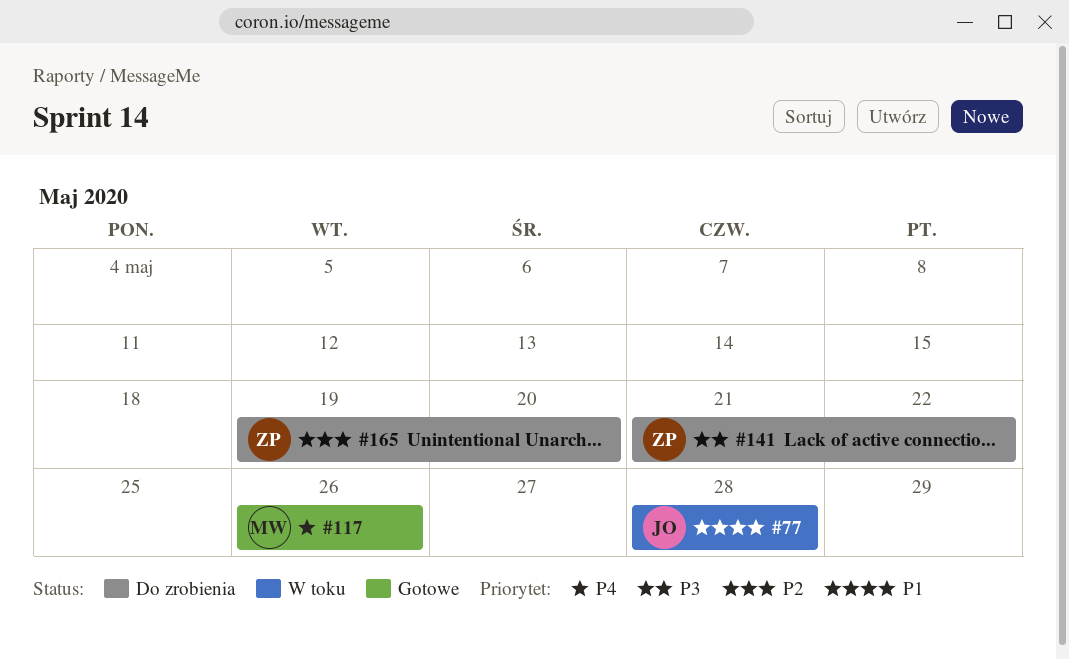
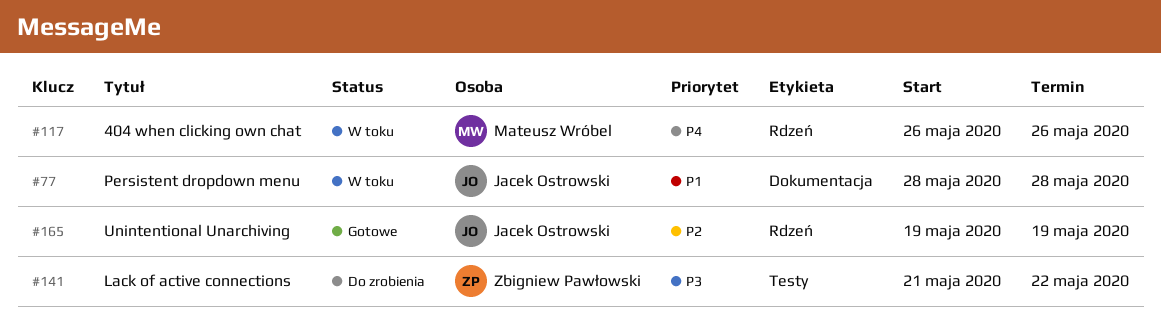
#117, status: Gotowe -> W toku
#165, status: Do zrobienia -> Gotowe
#165, owner: Zbigniew Pawłowski -> Jacek Ostrowski
#165, due: May 20 -> May 19

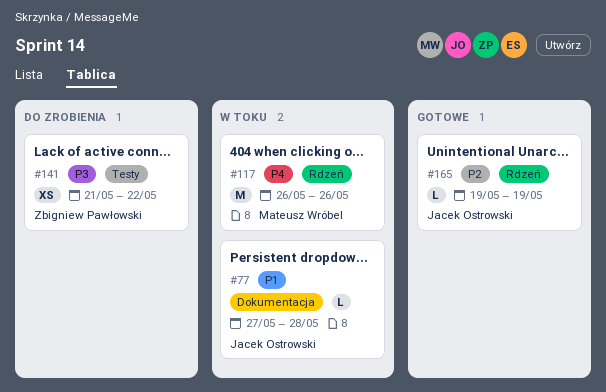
#77, start: May 28 -> May 27

